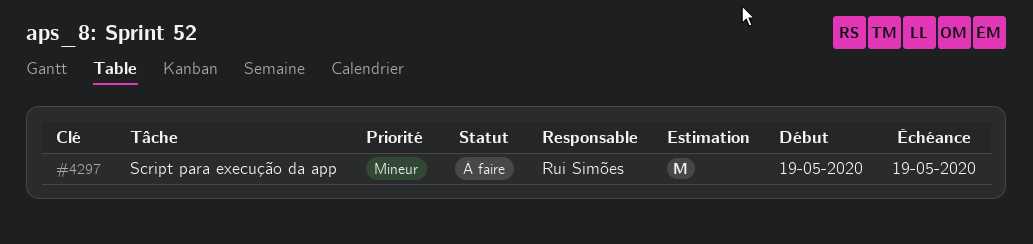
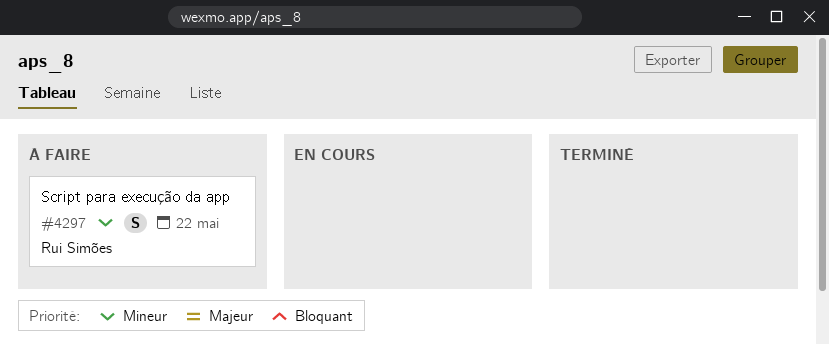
#4297, estimate: M -> S
#4297, due: May 19 -> May 22

